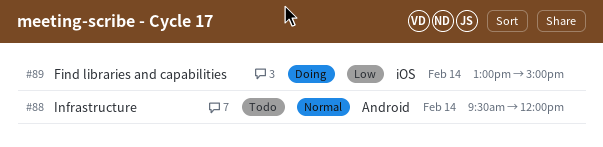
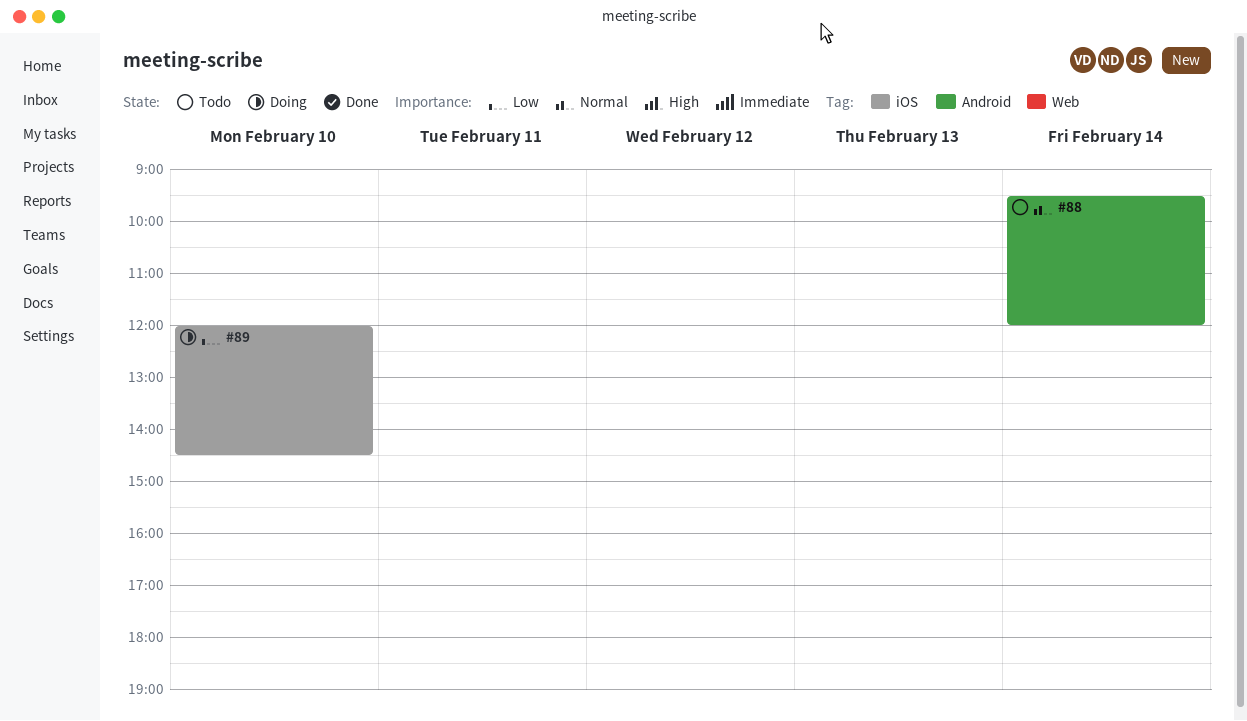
#89, day: Feb 14 -> Feb 10
#89, begins: 13:00 -> 12:00
#89, ends: 15:00 -> 14:30

